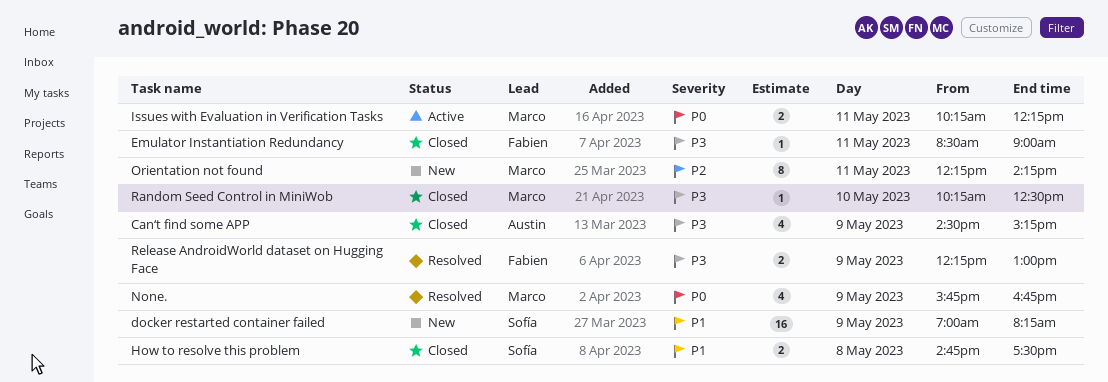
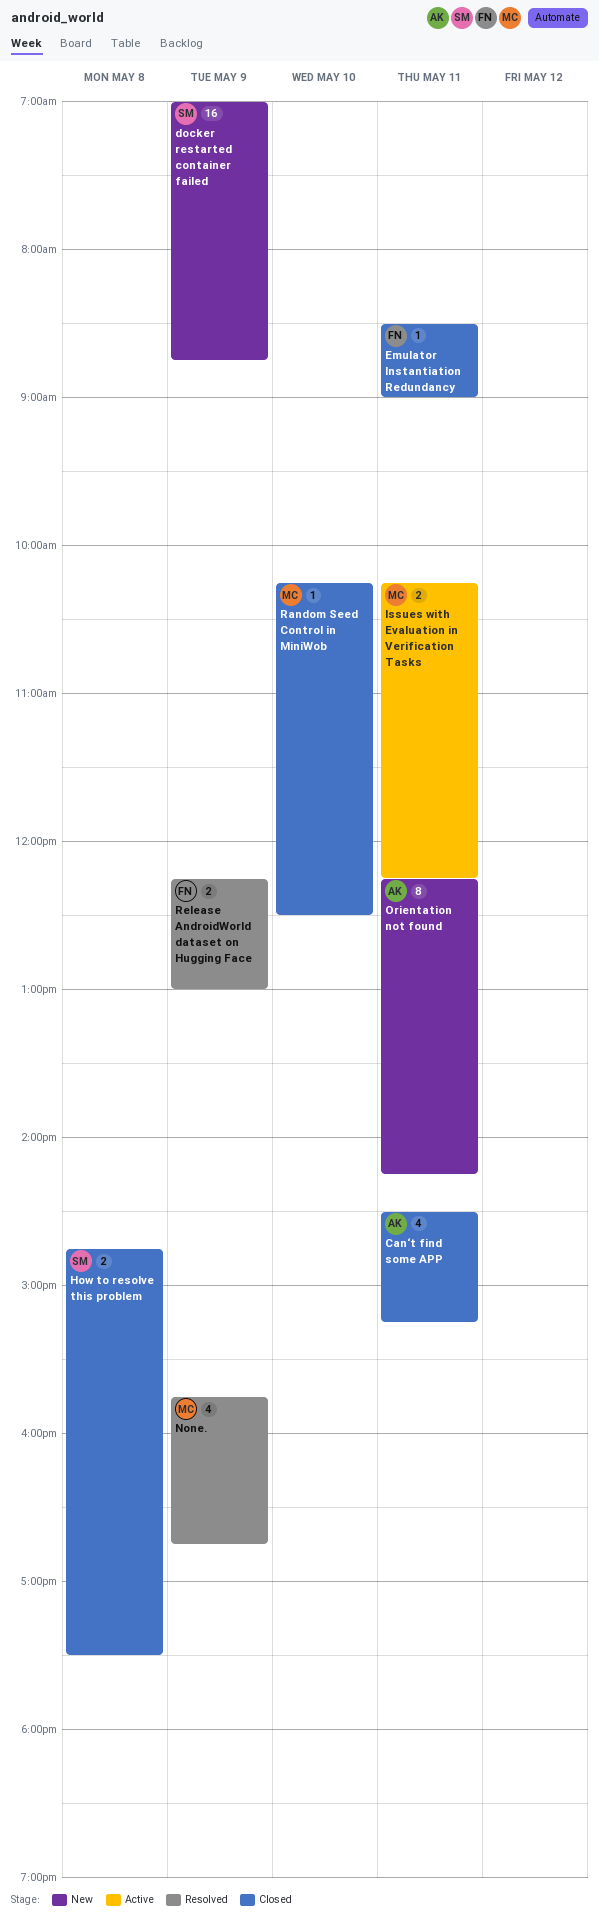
Can‘t find some APP, day: May 9 -> May 11
docker restarted container failed, ends: 08:15 -> 08:45
Orientation not found, owner: Marco -> Austin

